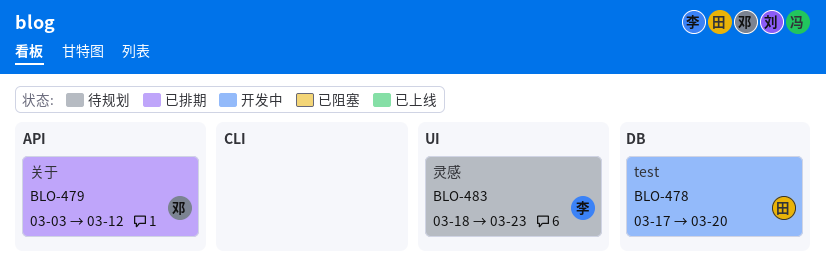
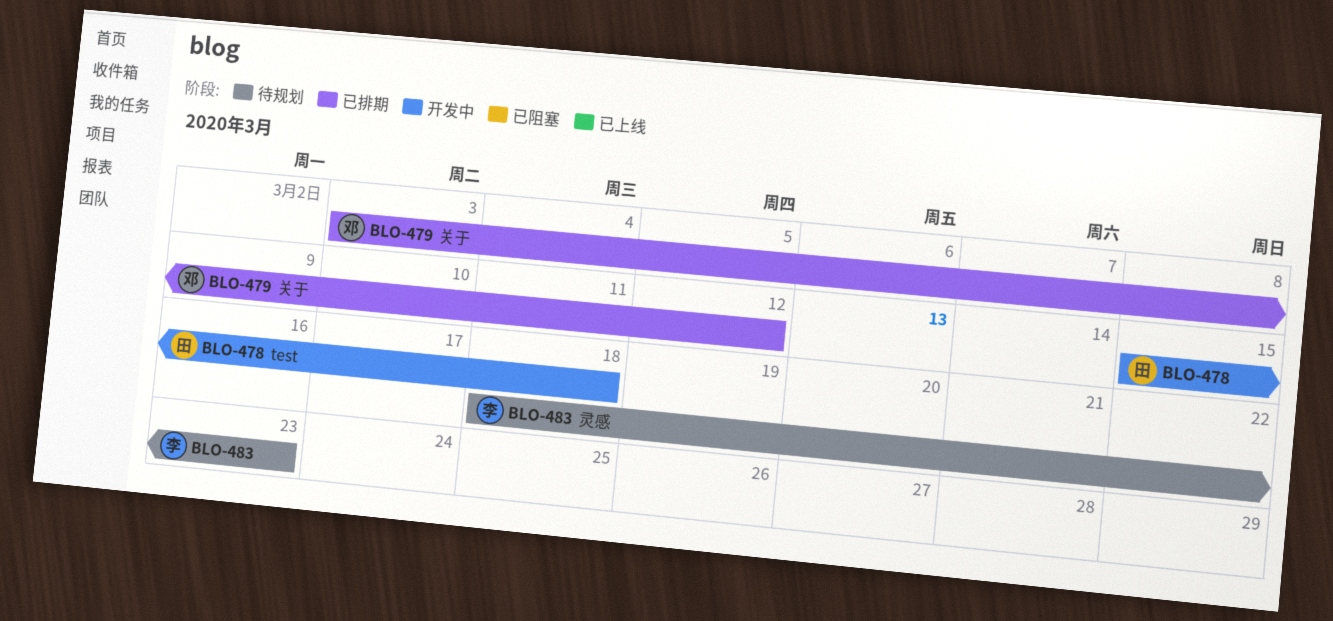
BLO-478, start: Mar 17 -> Mar 15
BLO-478, due: Mar 20 -> Mar 18

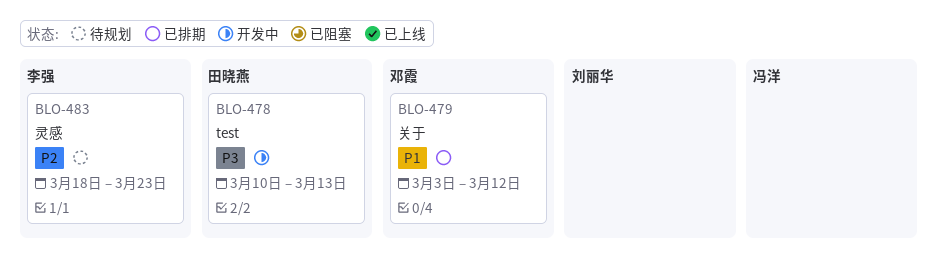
BLO-478, start: Mar 15 -> Mar 10
BLO-478, due: Mar 18 -> Mar 13

